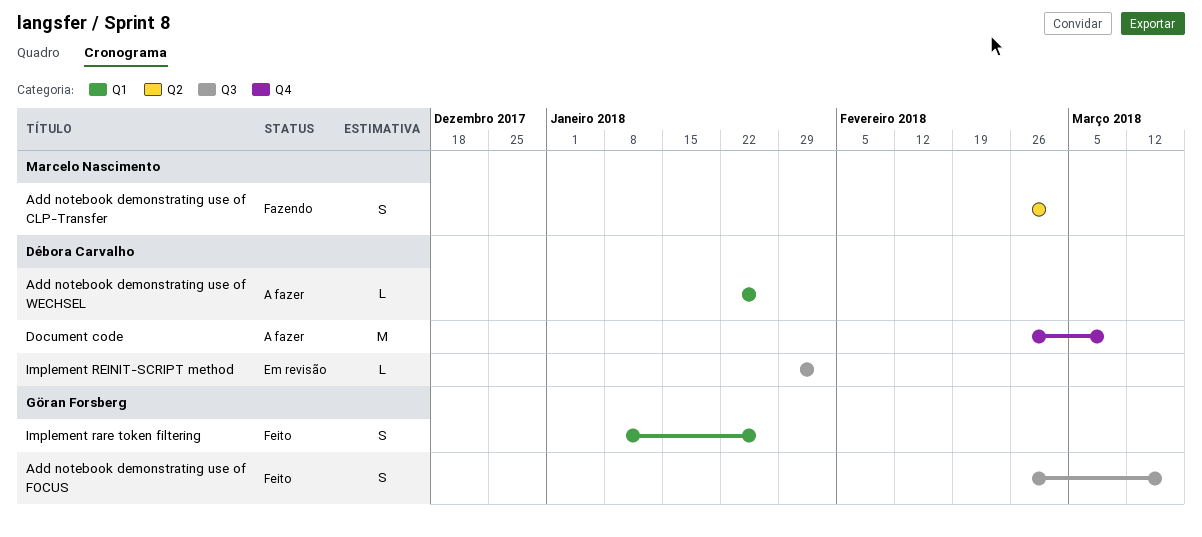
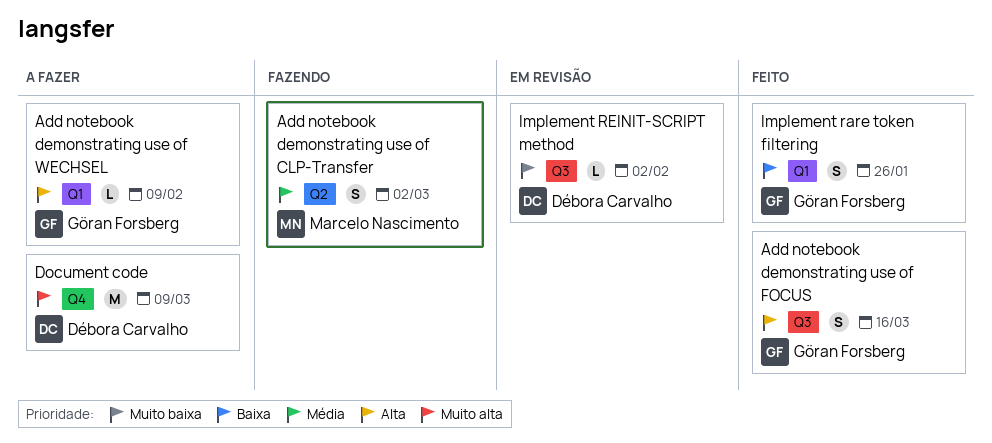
Add notebook demonstrating use of WECHSEL, owner: Débora Carvalho -> Göran Forsberg
Add notebook demonstrating use of WECHSEL, due: Jan 26 -> Feb 9

